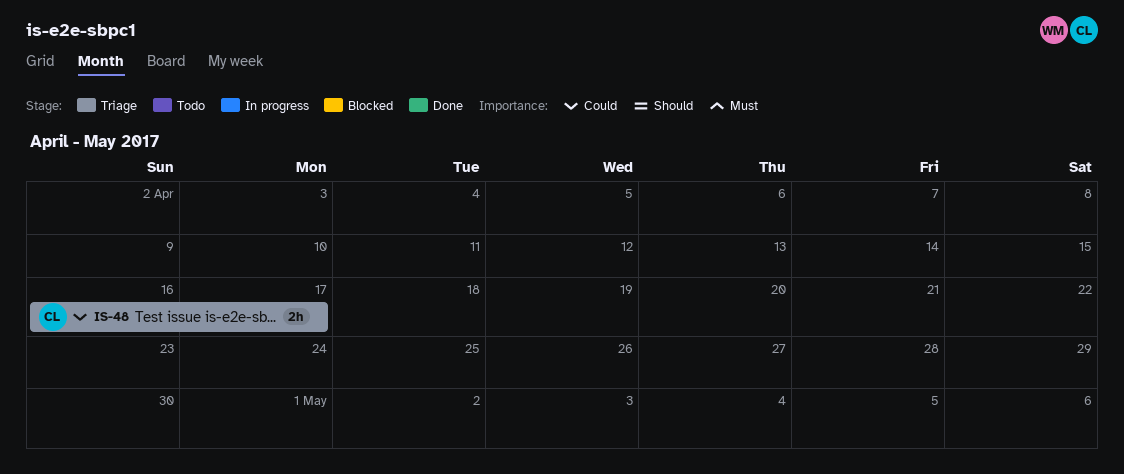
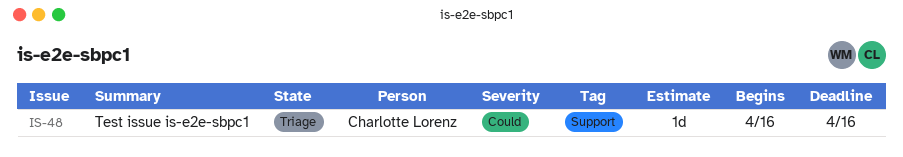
IS-48, estimate: 2h -> 1d
IS-48, due: Apr 17 -> Apr 16

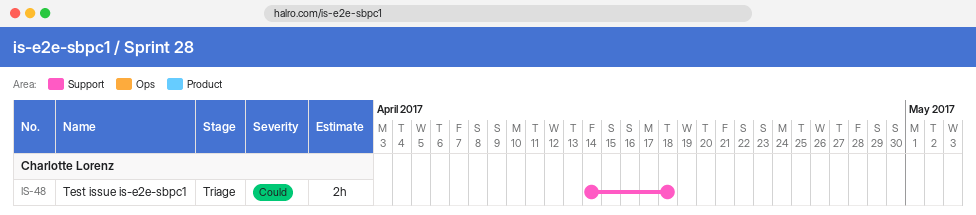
IS-48, estimate: 1d -> 2h
IS-48, start: Apr 16 -> Apr 14
IS-48, due: Apr 16 -> Apr 18

